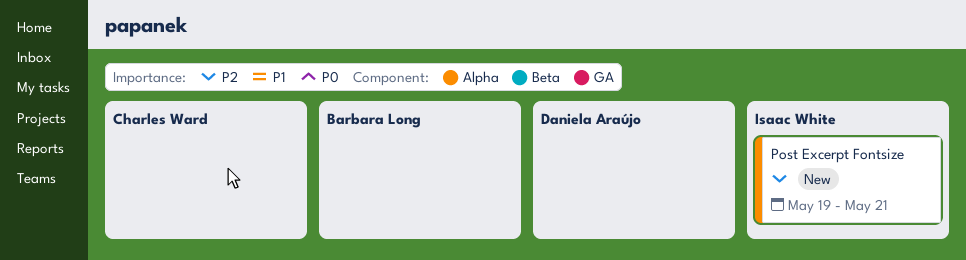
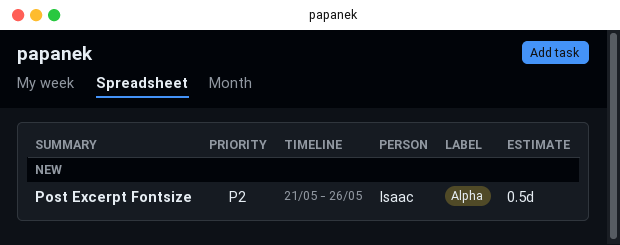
Post Excerpt Fontsize, start: May 19 -> May 21
Post Excerpt Fontsize, due: May 21 -> May 26

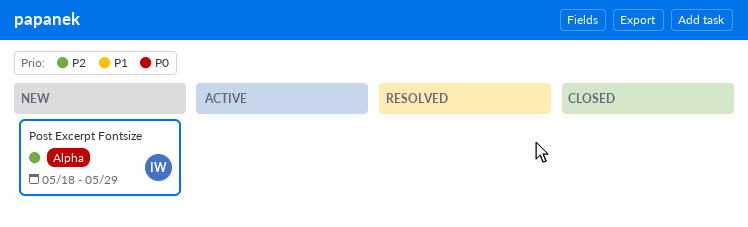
Post Excerpt Fontsize, start: May 21 -> May 18
Post Excerpt Fontsize, due: May 26 -> May 29

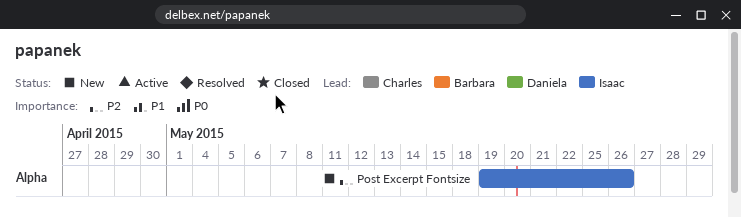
Post Excerpt Fontsize, start: May 18 -> May 19
Post Excerpt Fontsize, due: May 29 -> May 26

